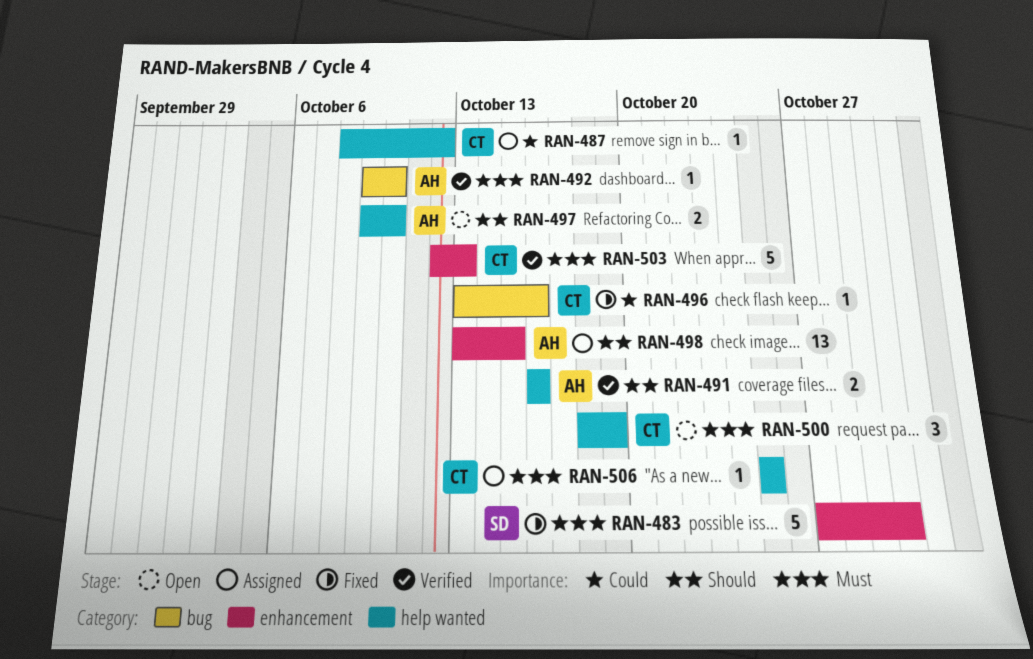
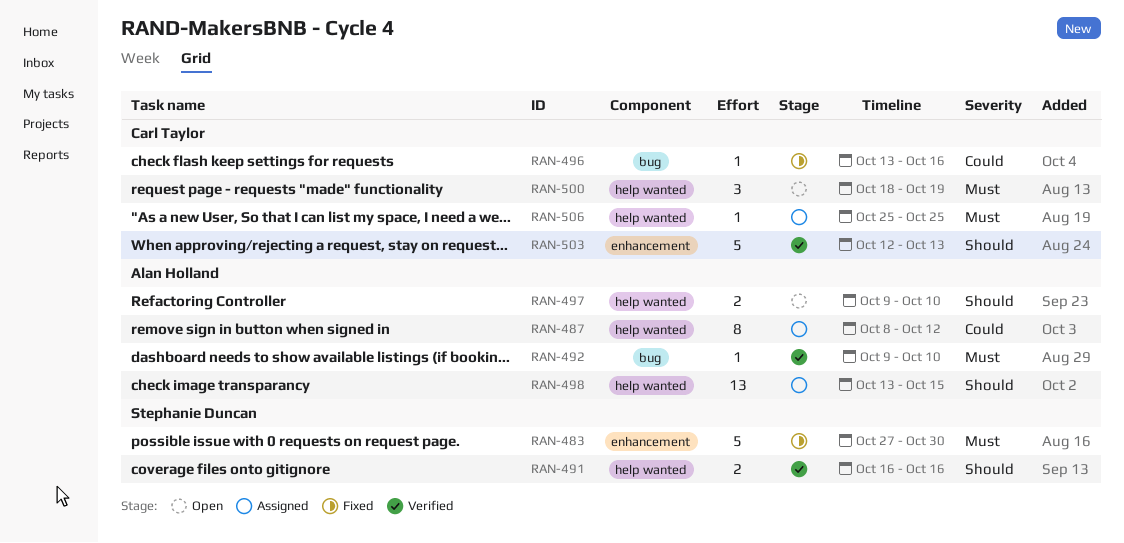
RAN-487, owner: Carl Taylor -> Alan Holland
RAN-487, estimate: 1 -> 8
RAN-491, owner: Alan Holland -> Stephanie Duncan
RAN-498, label: enhancement -> help wanted
RAN-503, priority: Must -> Should

